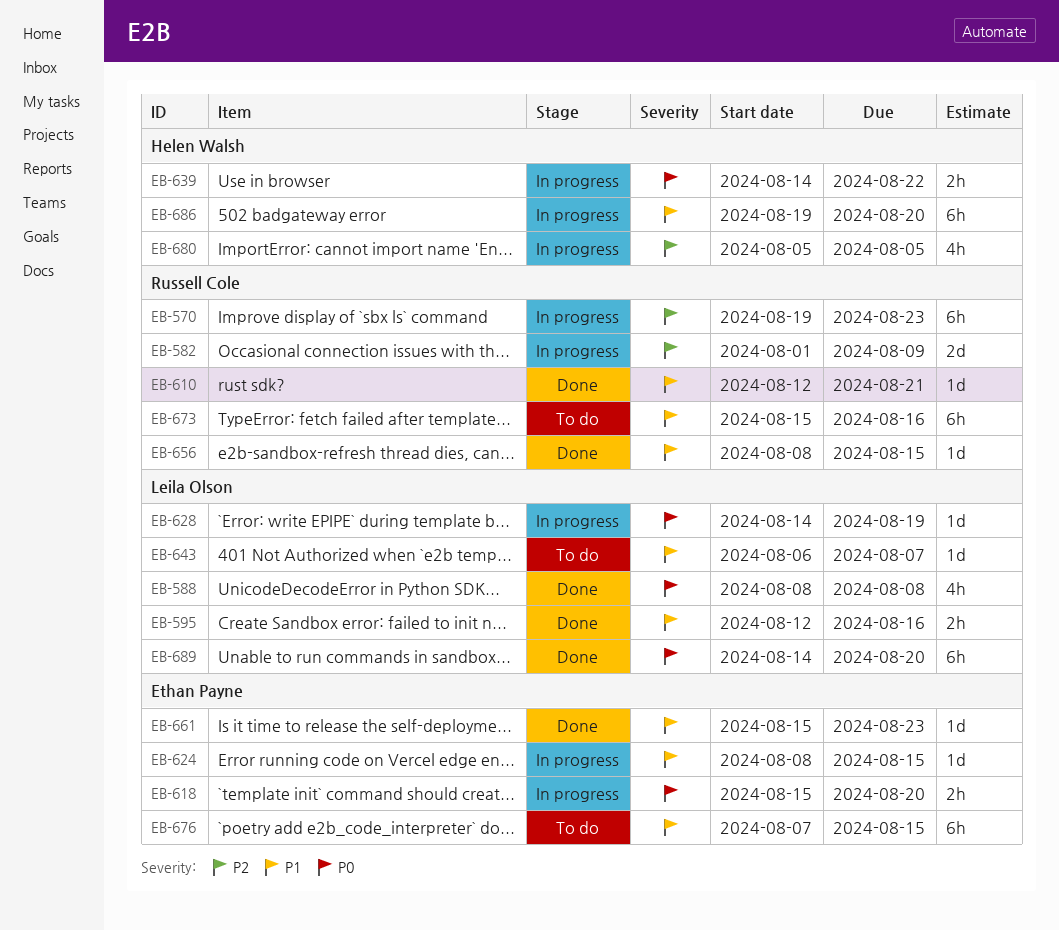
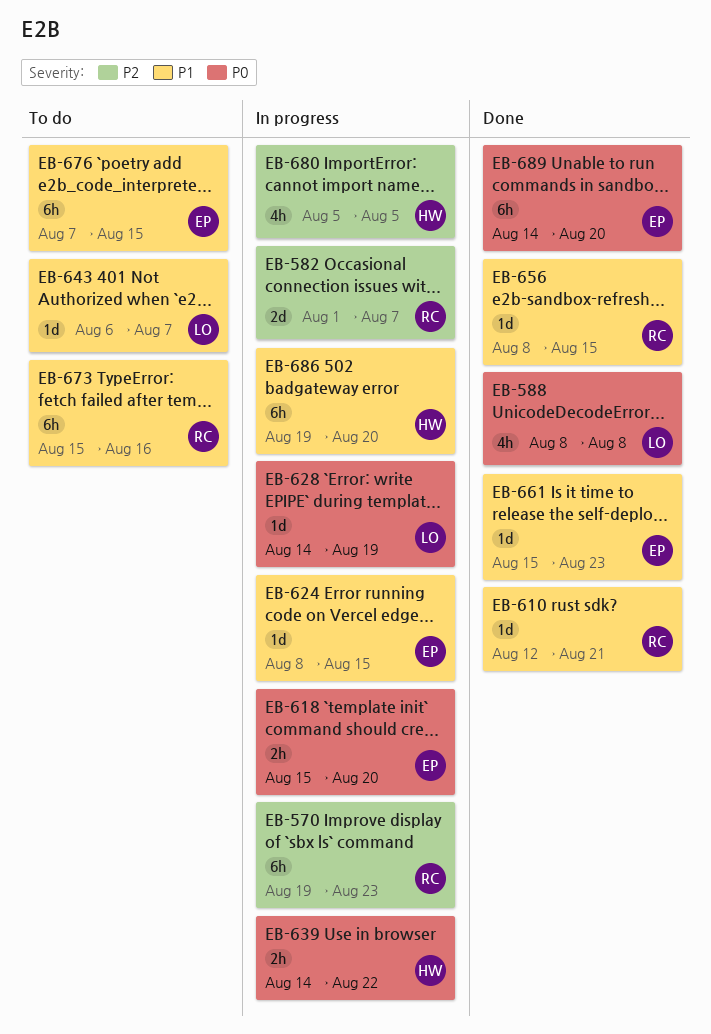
EB-582, due: Aug 9 -> Aug 7
EB-595: present -> none
EB-689, owner: Leila Olson -> Ethan Payne

